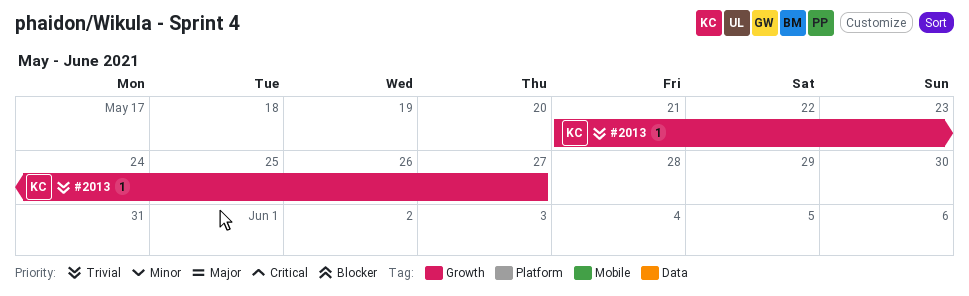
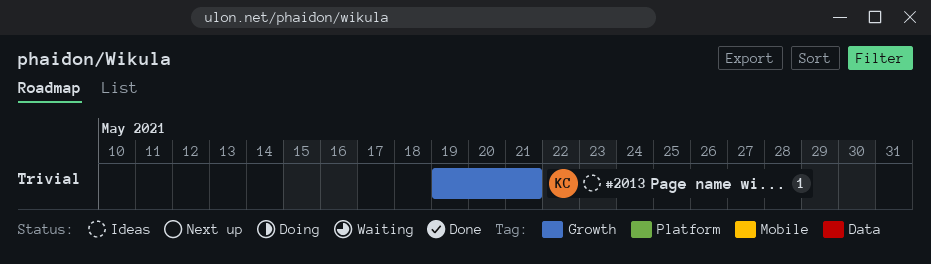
#2013, start: May 21 -> May 19
#2013, due: May 27 -> May 21

